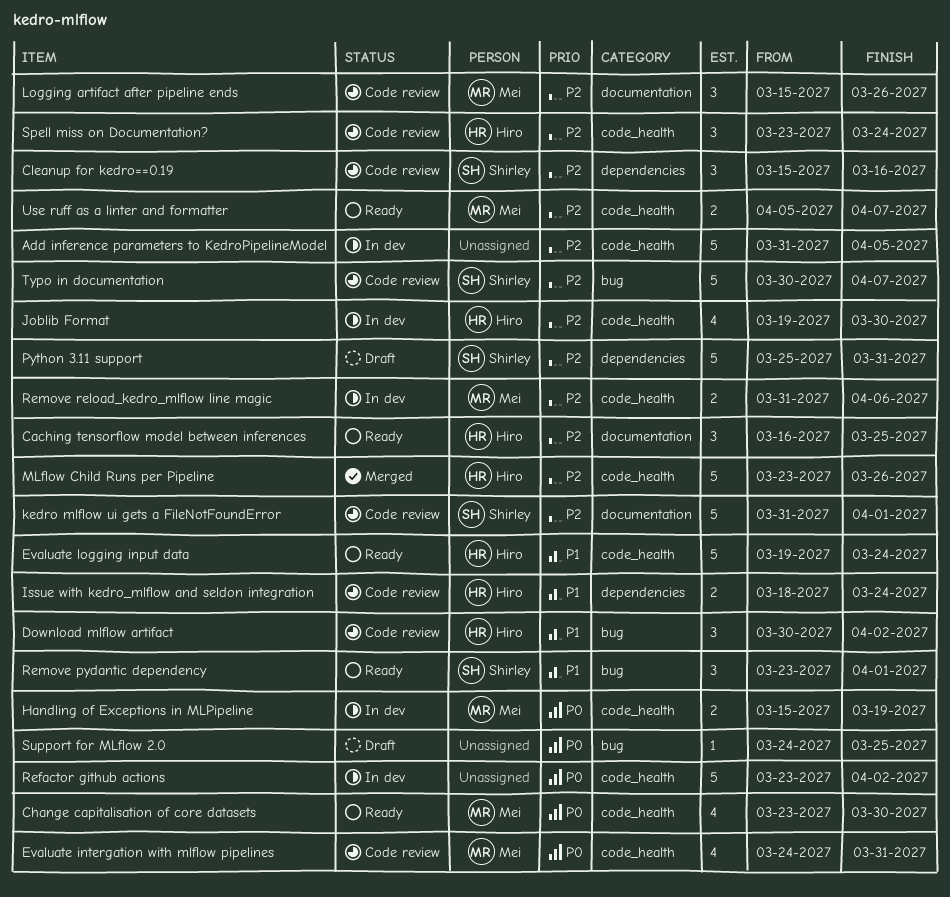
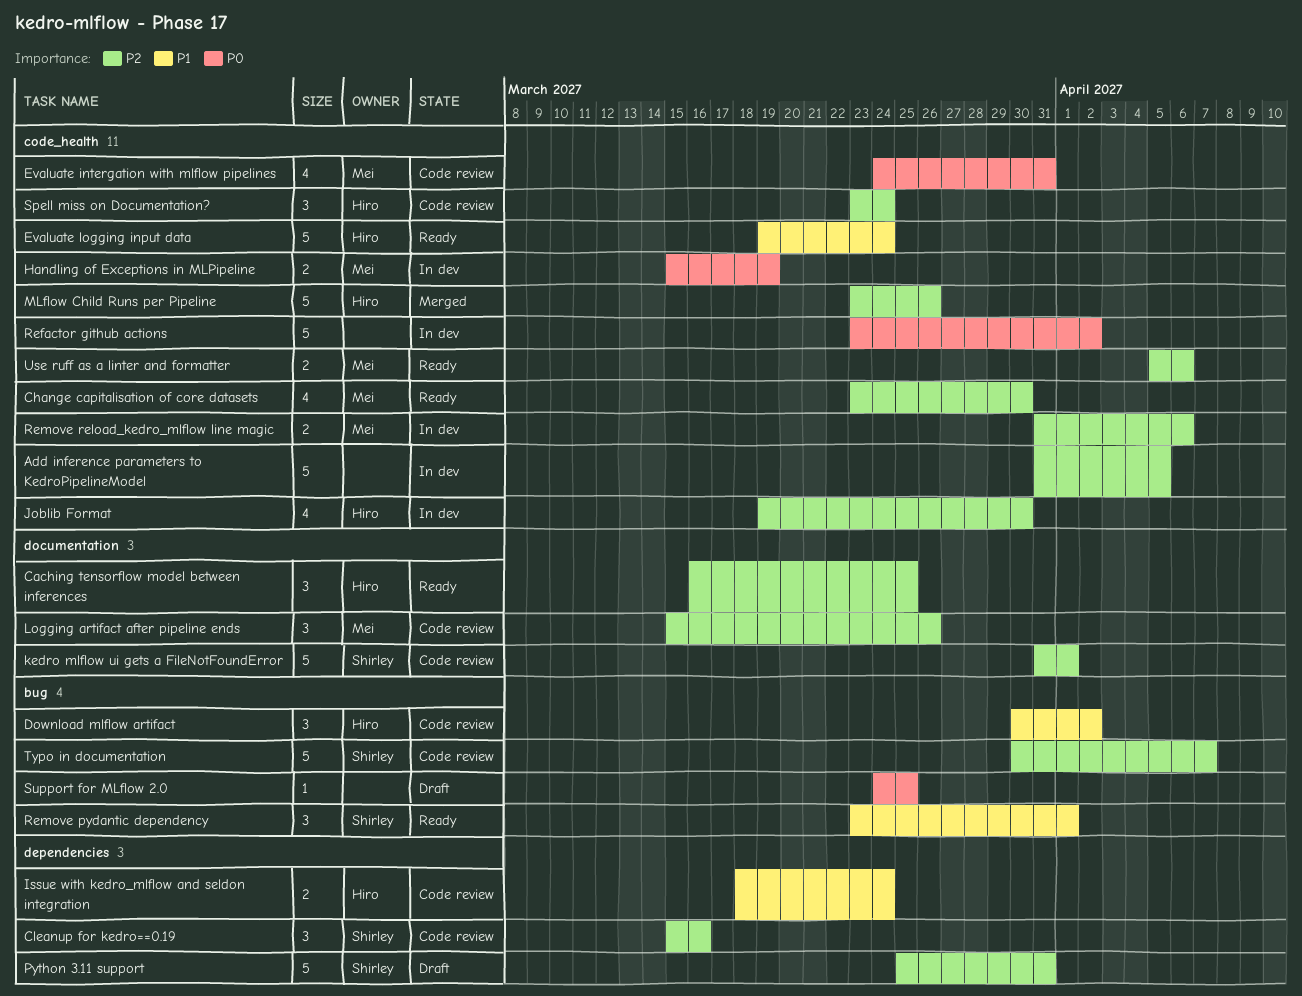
Change capitalisation of core datasets, priority: P0 -> P2
Use ruff as a linter and formatter, due: Apr 7 -> Apr 6

